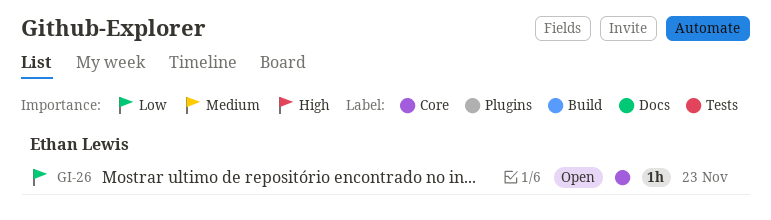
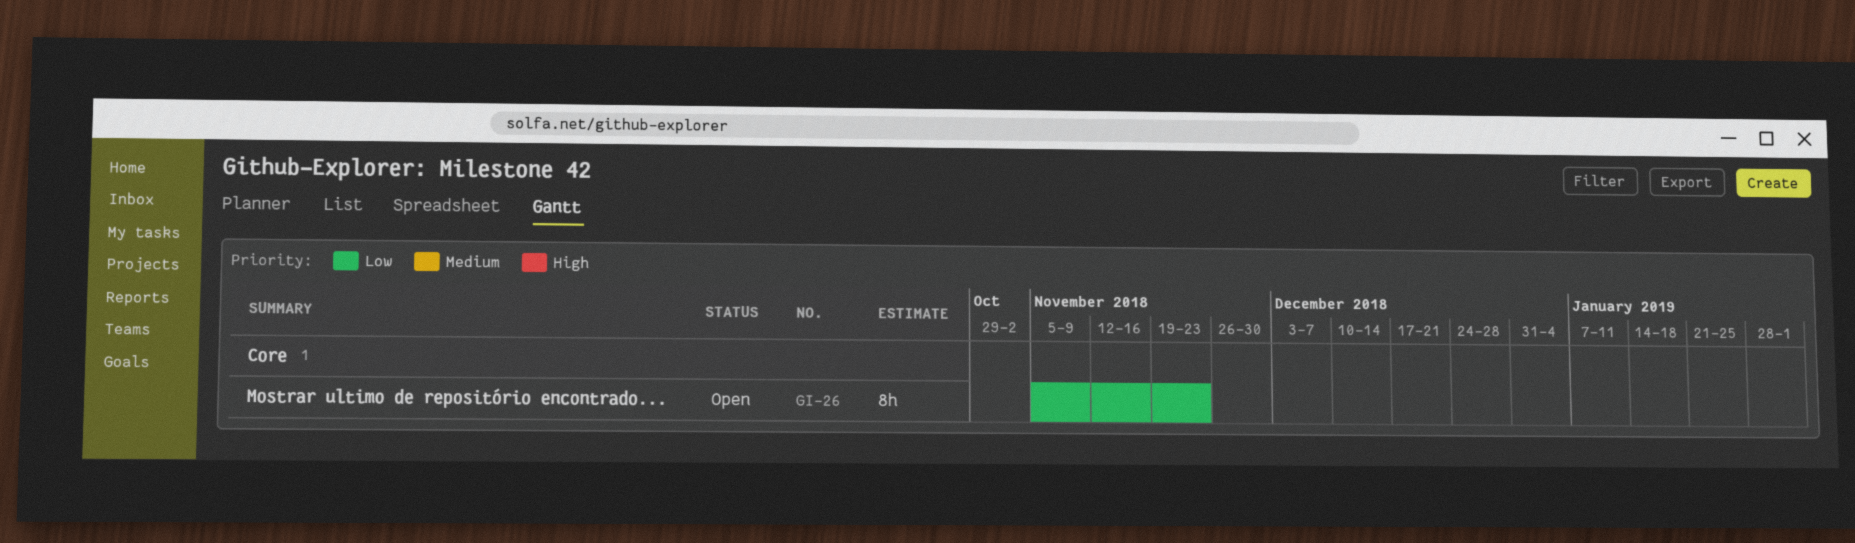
GI-26, estimate: 1h -> 8h

